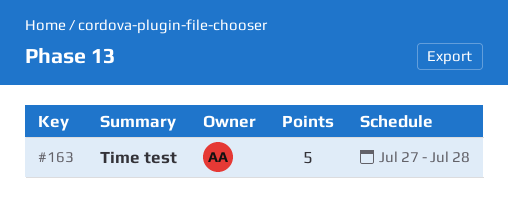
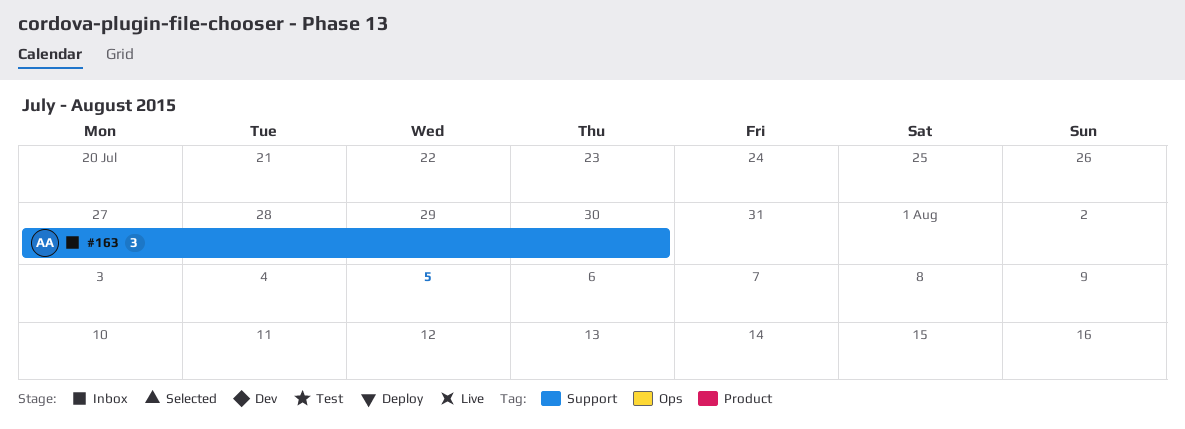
#163, estimate: 5 -> 3
#163, due: Jul 28 -> Jul 30

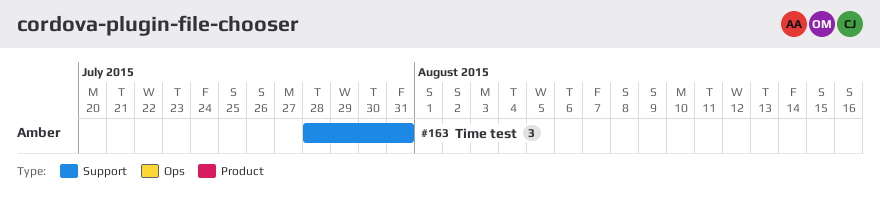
#163, start: Jul 27 -> Jul 28
#163, due: Jul 30 -> Jul 31

